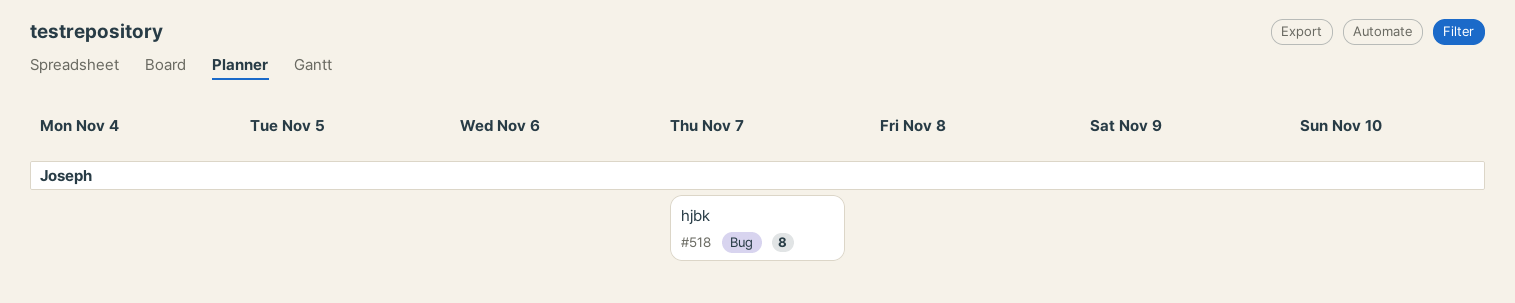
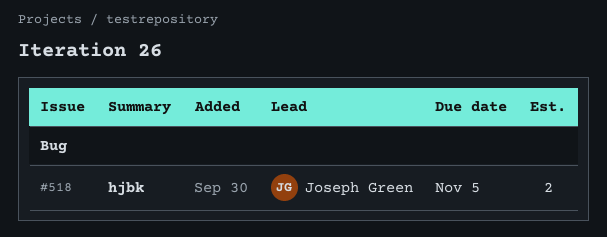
#518, estimate: 8 -> 2
#518, due: Nov 7 -> Nov 5

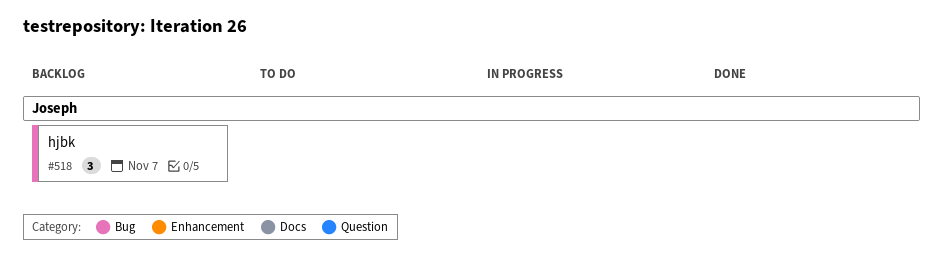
#518, estimate: 2 -> 3
#518, due: Nov 5 -> Nov 7

